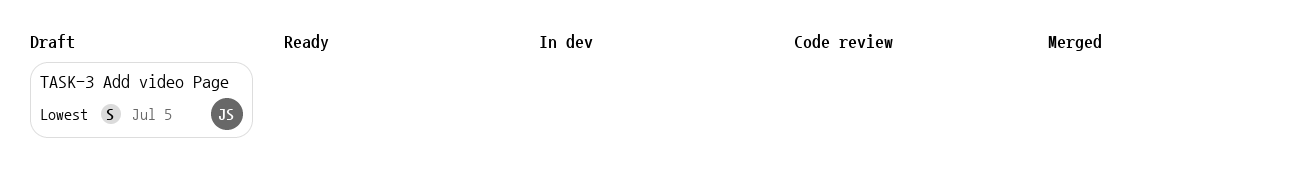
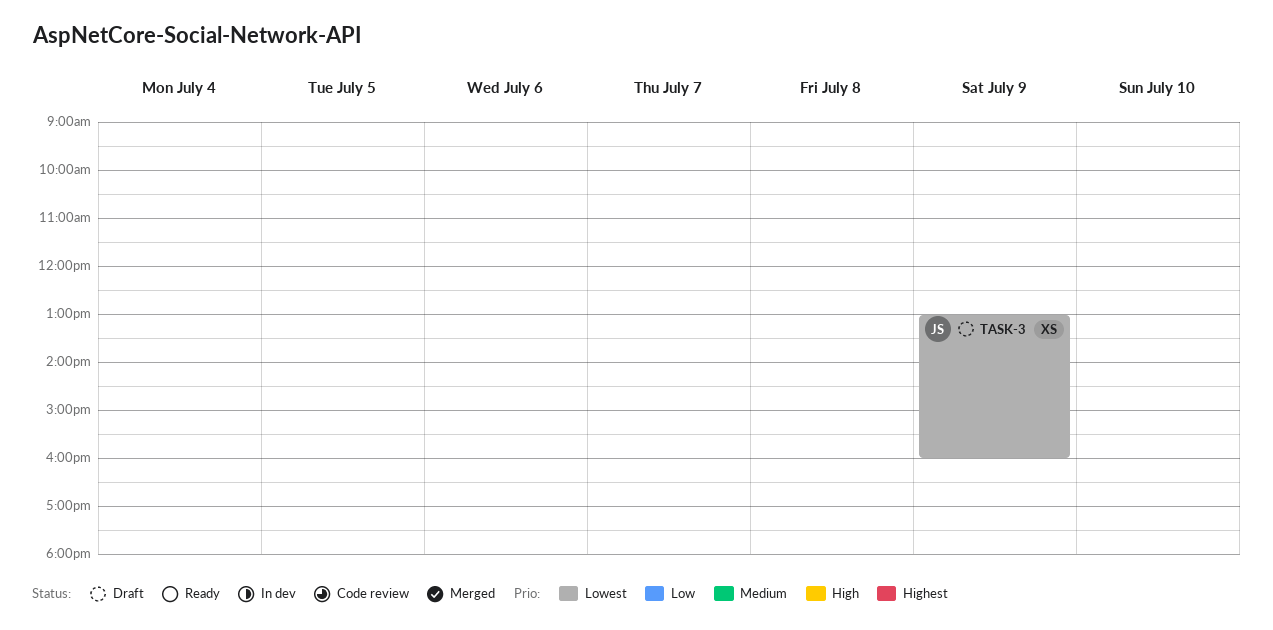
TASK-3, estimate: S -> XS
TASK-3, day: Jul 5 -> Jul 9

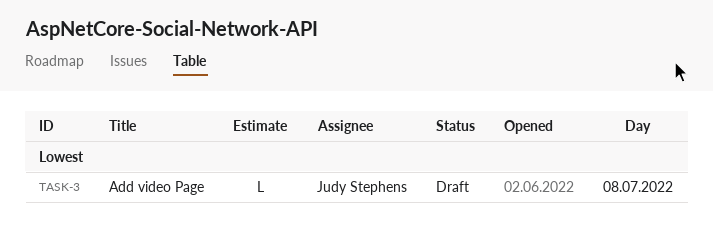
TASK-3, estimate: XS -> L
TASK-3, day: Jul 9 -> Jul 8

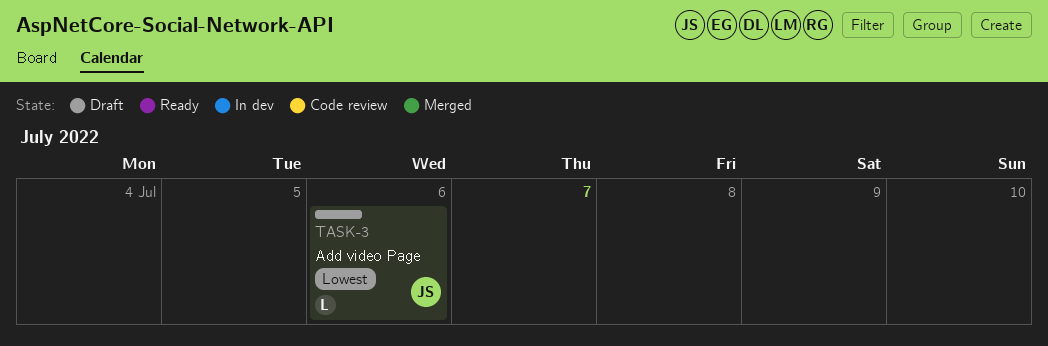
TASK-3, day: Jul 8 -> Jul 6

